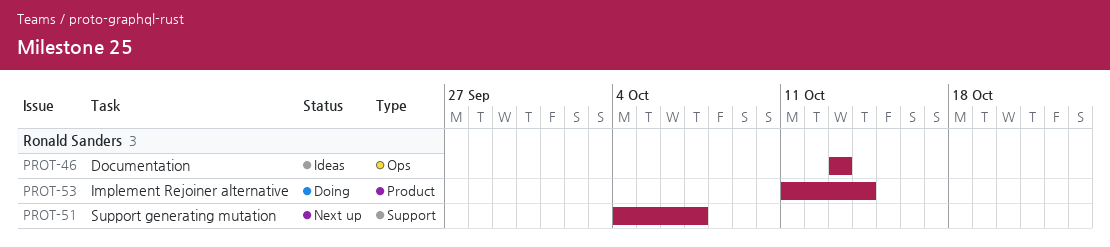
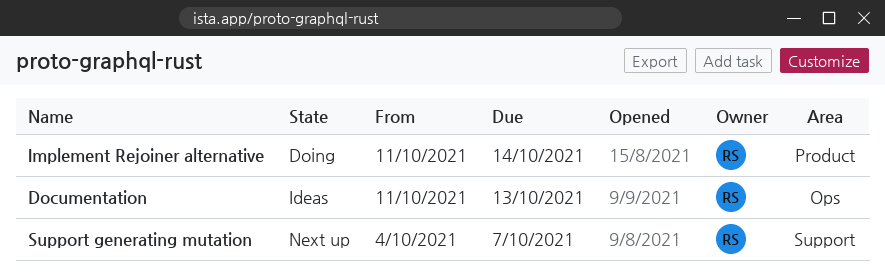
Documentation, start: Oct 13 -> Oct 11

